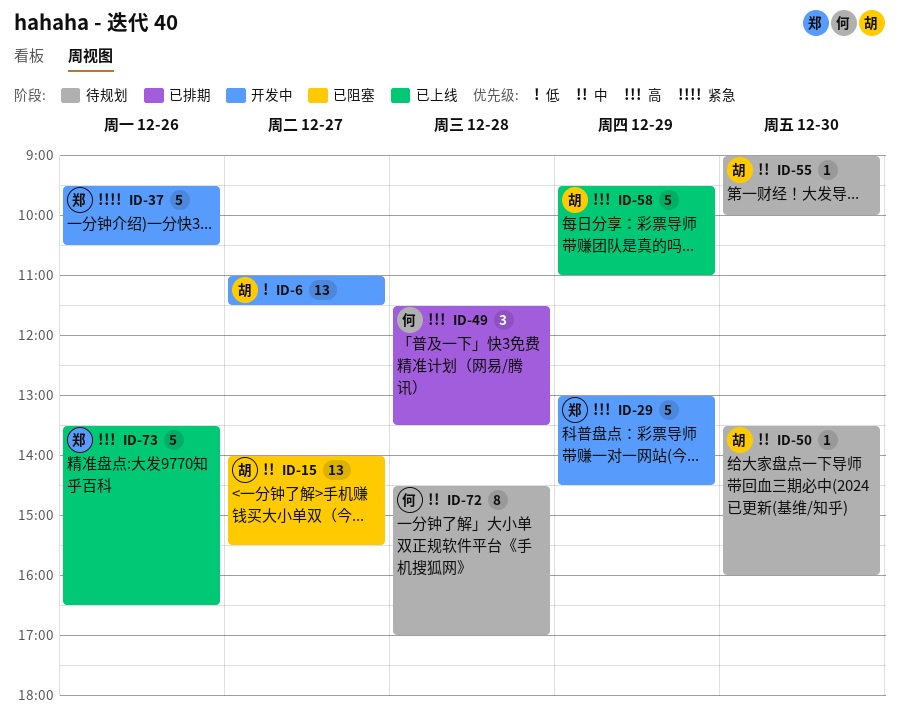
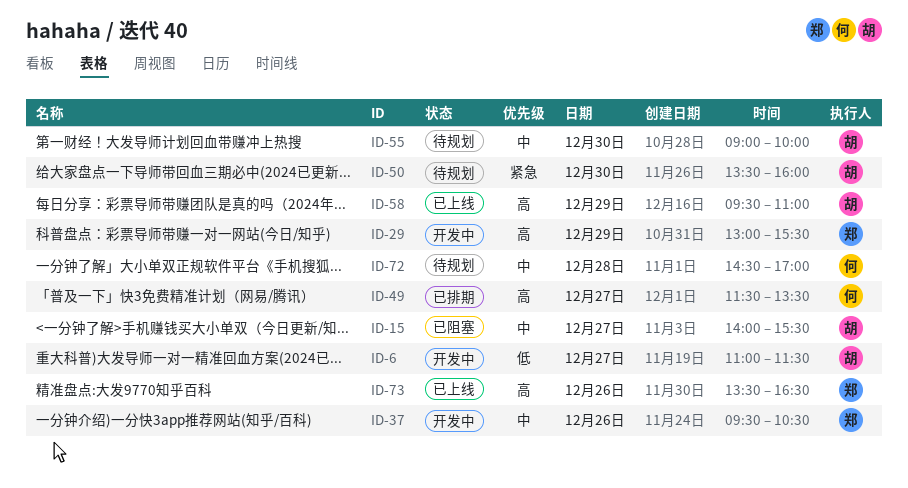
ID-29, ends: 14:30 -> 15:30
ID-37, priority: 紧急 -> 中
ID-49, day: Dec 28 -> Dec 27
ID-50, priority: 中 -> 紧急

